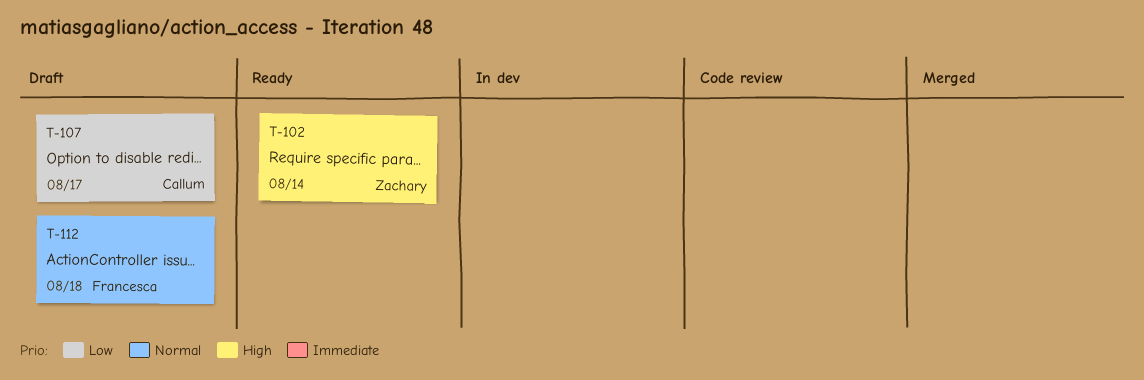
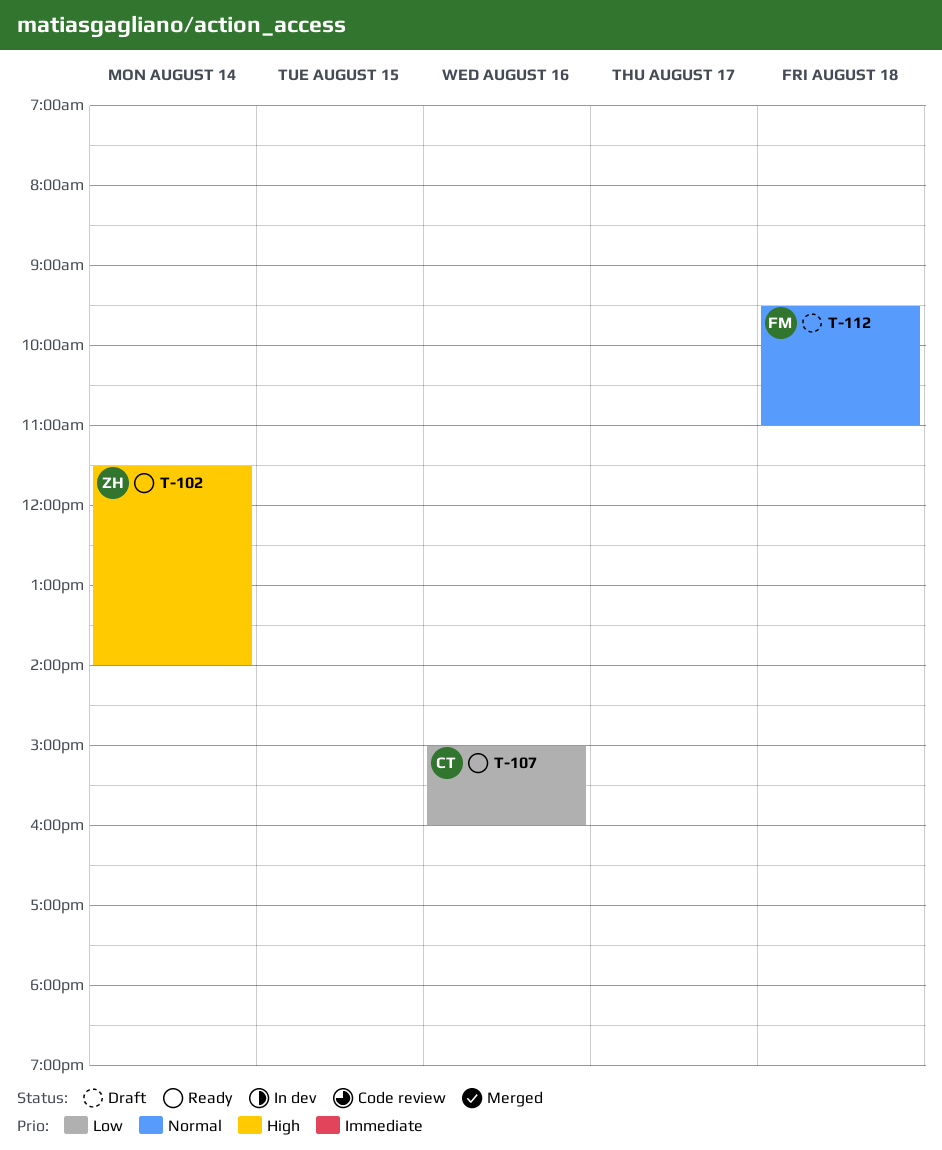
T-107, status: Draft -> Ready
T-107, day: Aug 17 -> Aug 16

